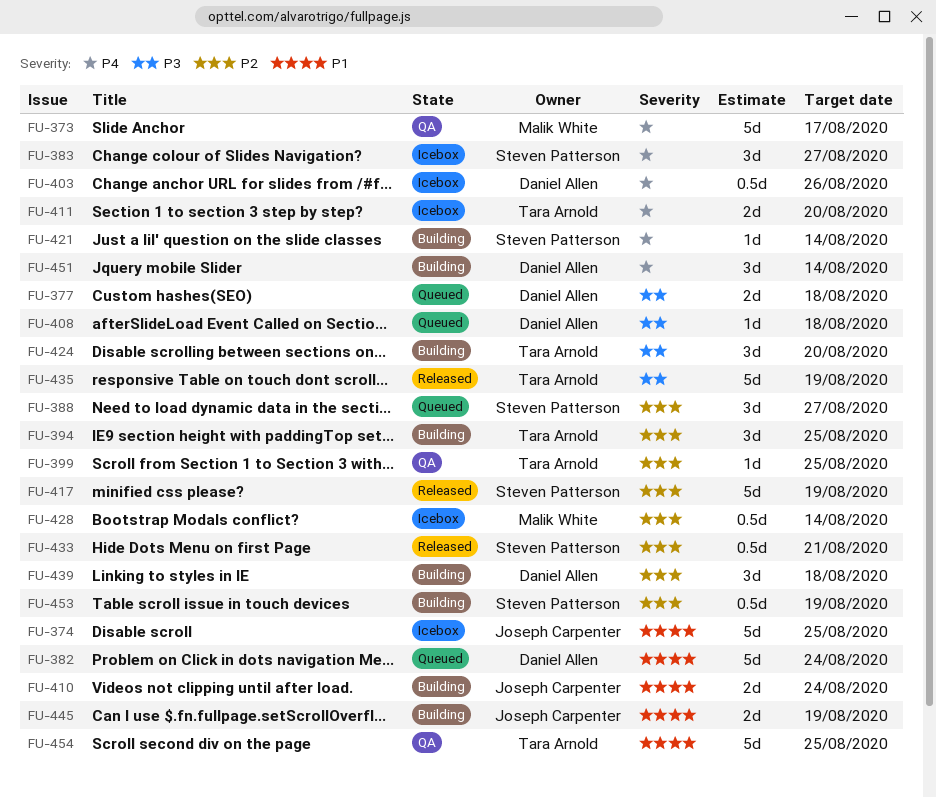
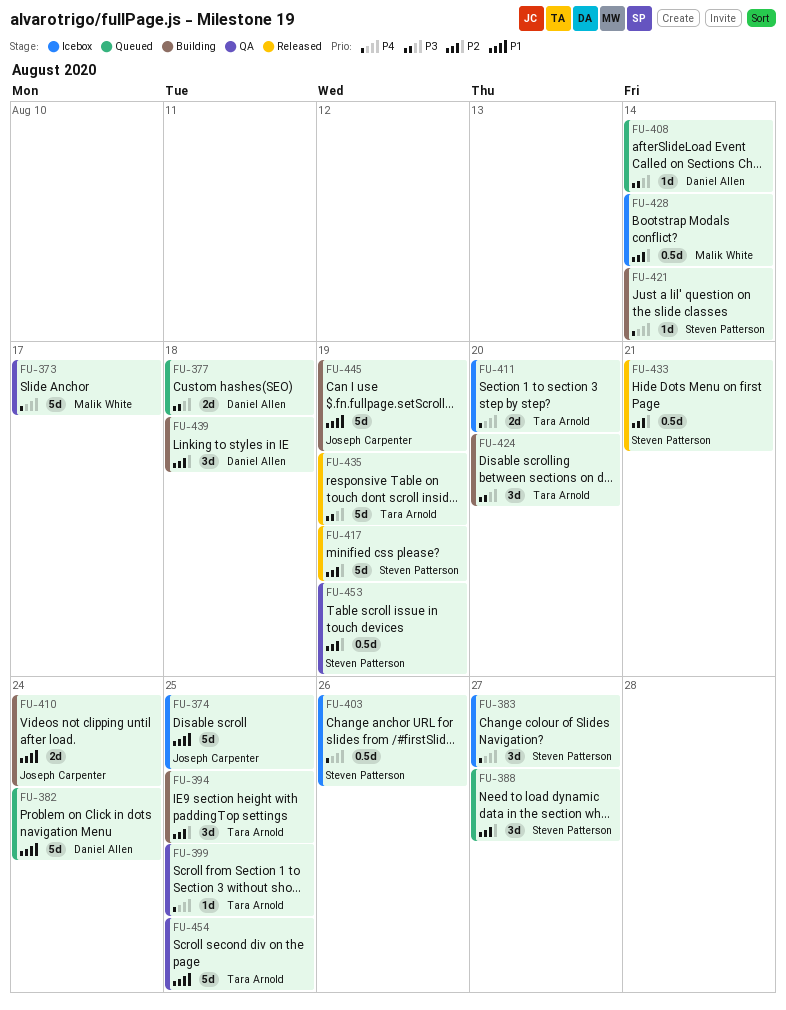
FU-399, priority: P2 -> P4
FU-403, owner: Daniel Allen -> Steven Patterson
FU-408, due: Aug 18 -> Aug 14
FU-445, estimate: 2d -> 5d
FU-451: present -> none
FU-453, status: Building -> QA

